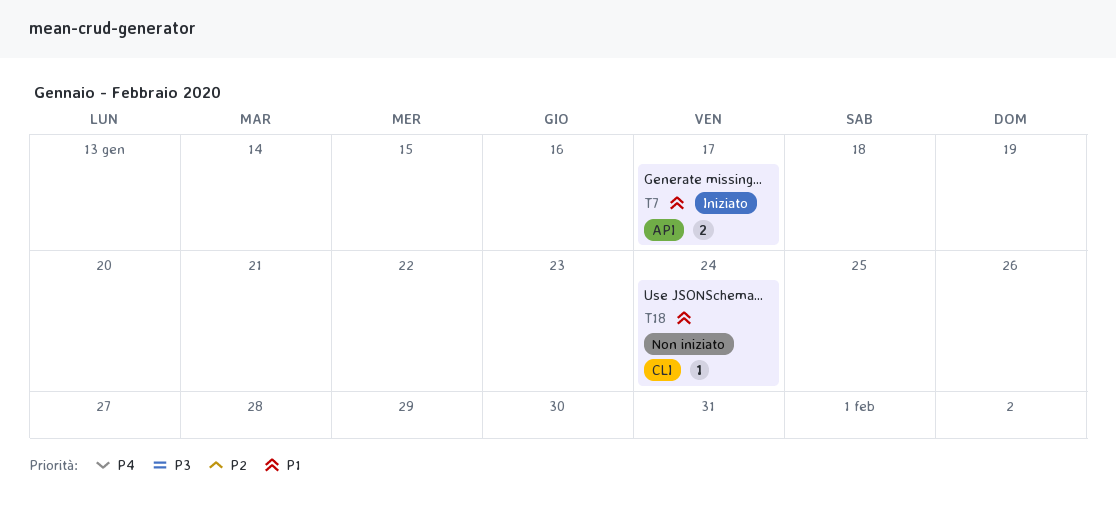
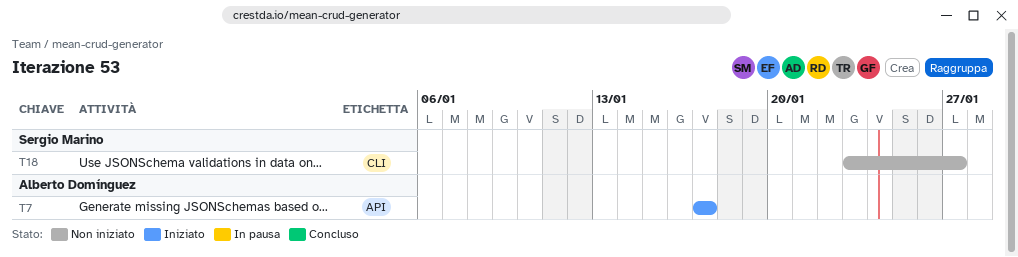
T18, due: Jan 24 -> Jan 27

